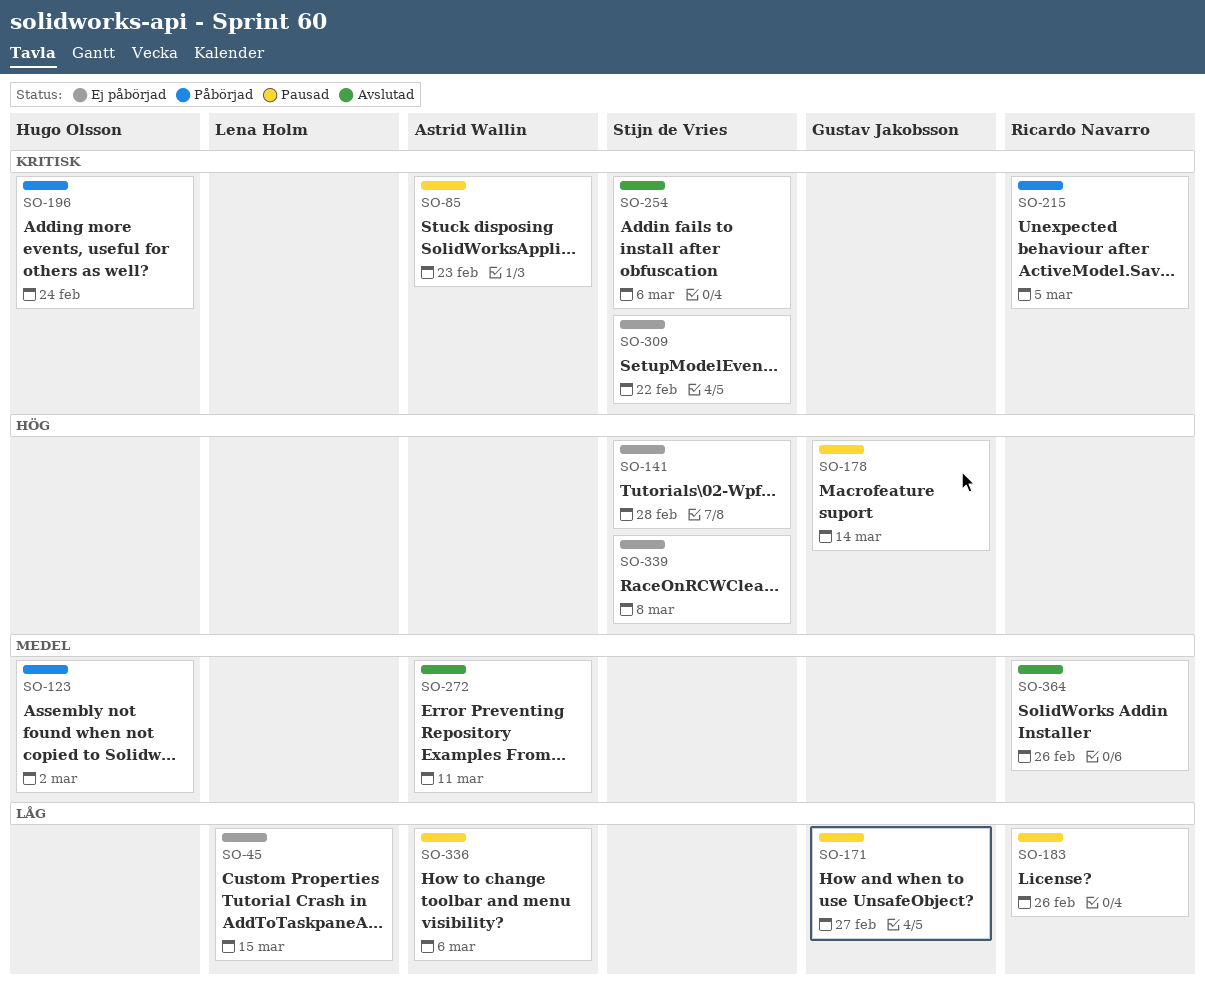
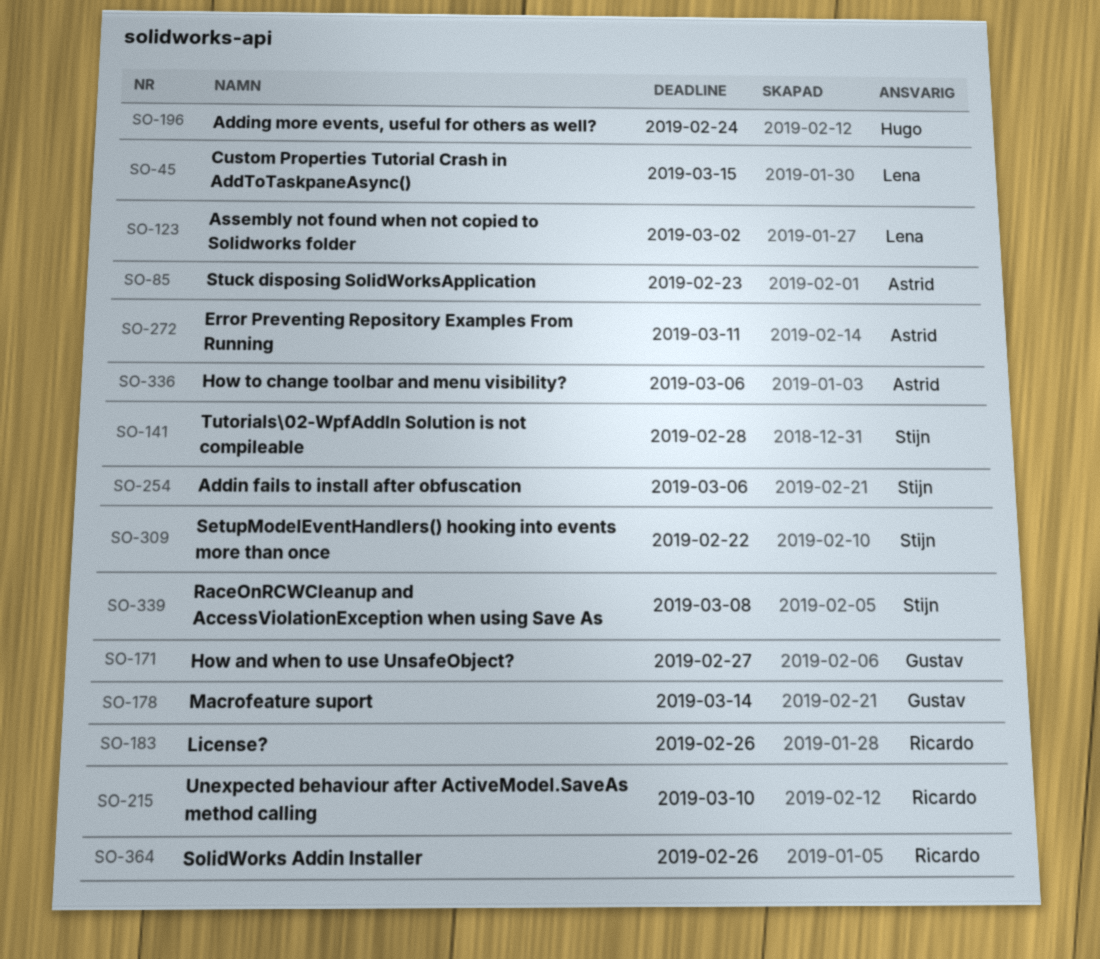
SO-123, owner: Hugo Olsson -> Lena Holm
SO-215, due: Mar 5 -> Mar 10

